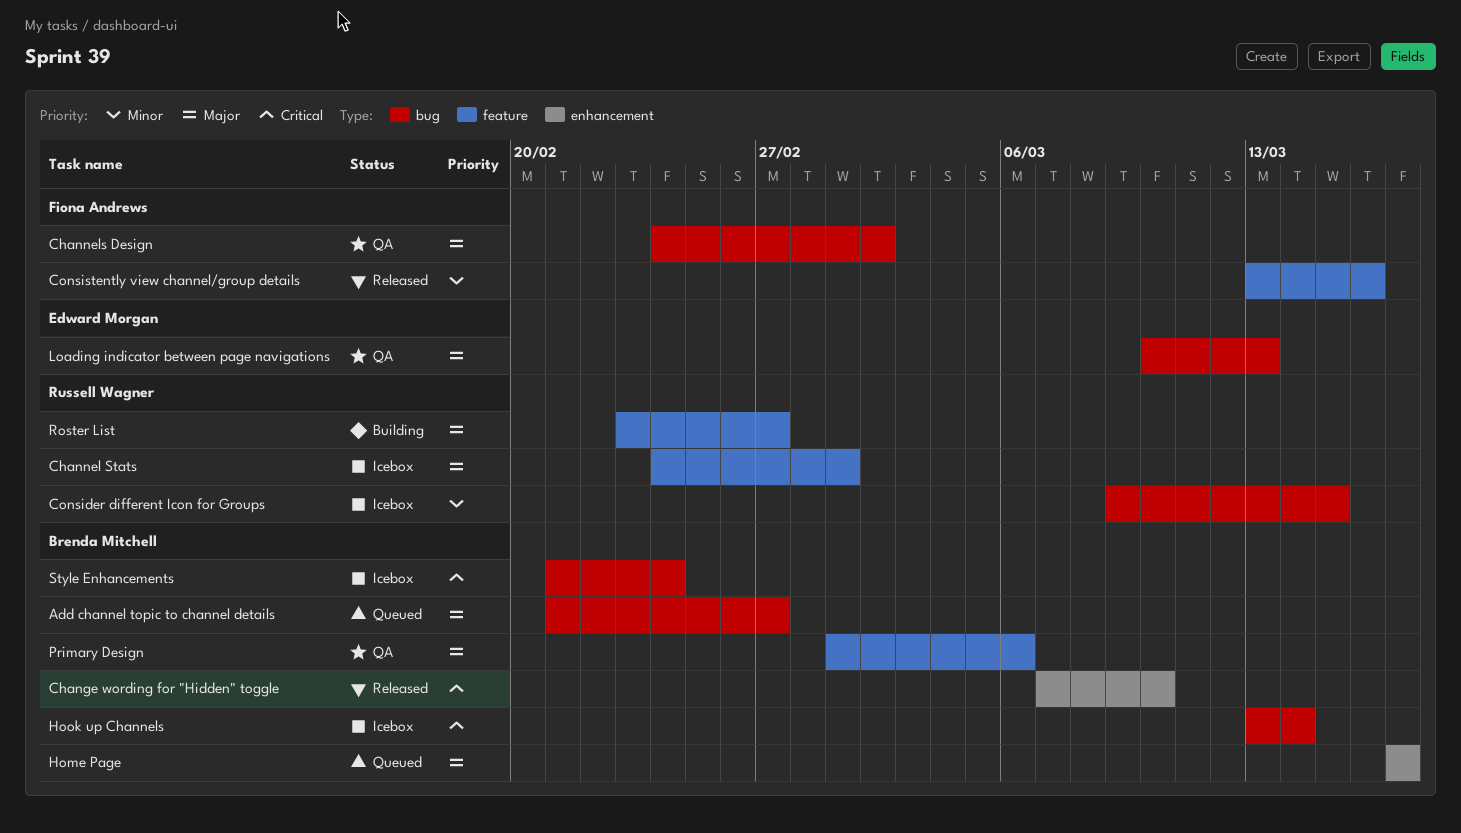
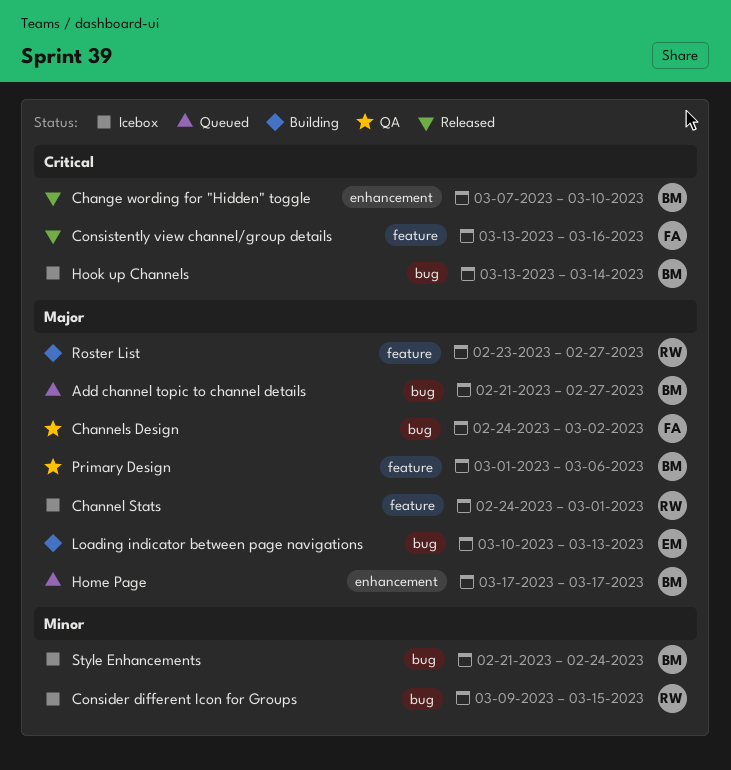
Consistently view channel/group details, priority: Minor -> Critical
Loading indicator between page navigations, status: QA -> Building
Style Enhancements, priority: Critical -> Minor

